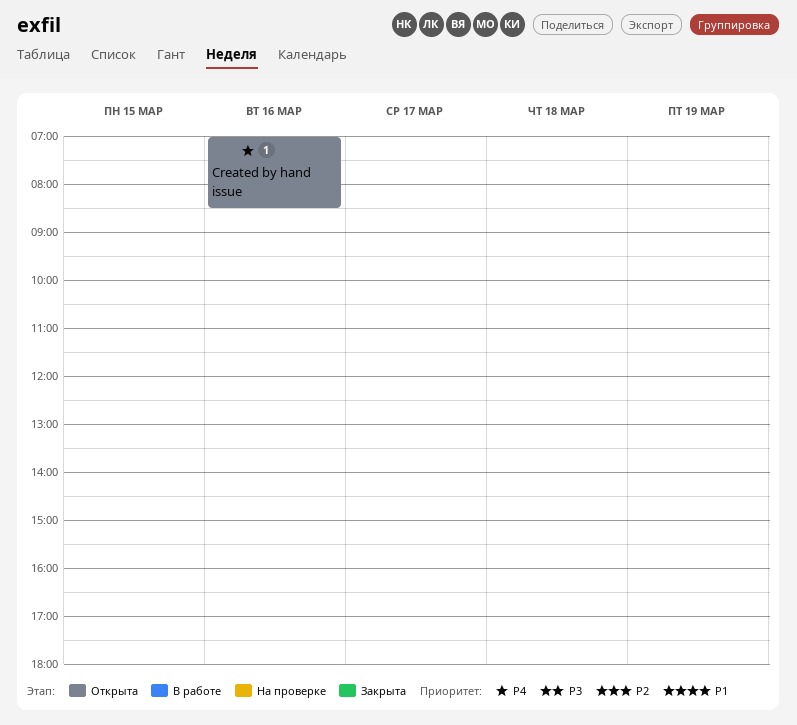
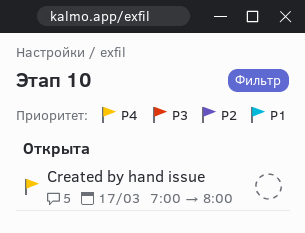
Created by hand issue, day: Mar 16 -> Mar 17
Created by hand issue, ends: 08:30 -> 08:00

